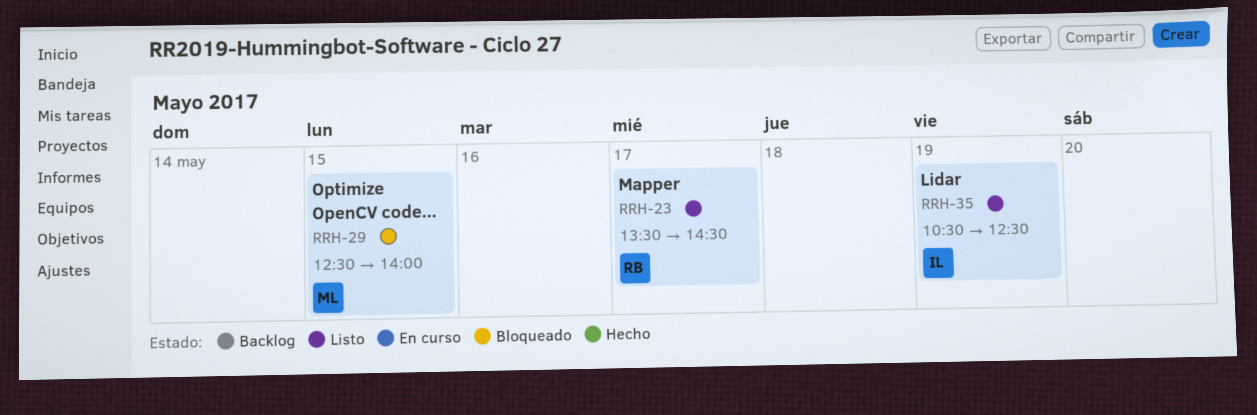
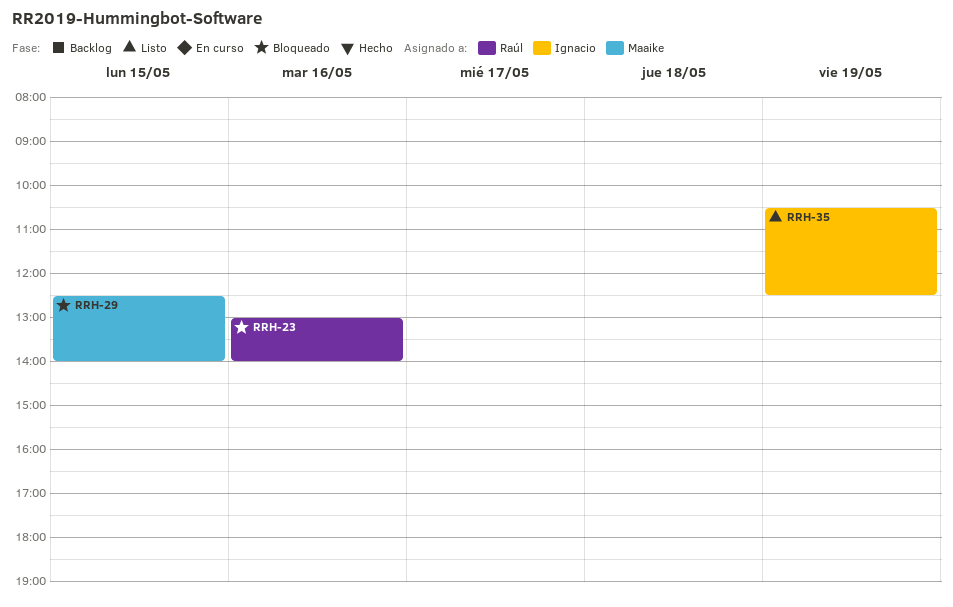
RRH-23, status: Listo -> Bloqueado
RRH-23, day: May 17 -> May 16
RRH-23, begins: 13:30 -> 13:00
RRH-23, ends: 14:30 -> 14:00

